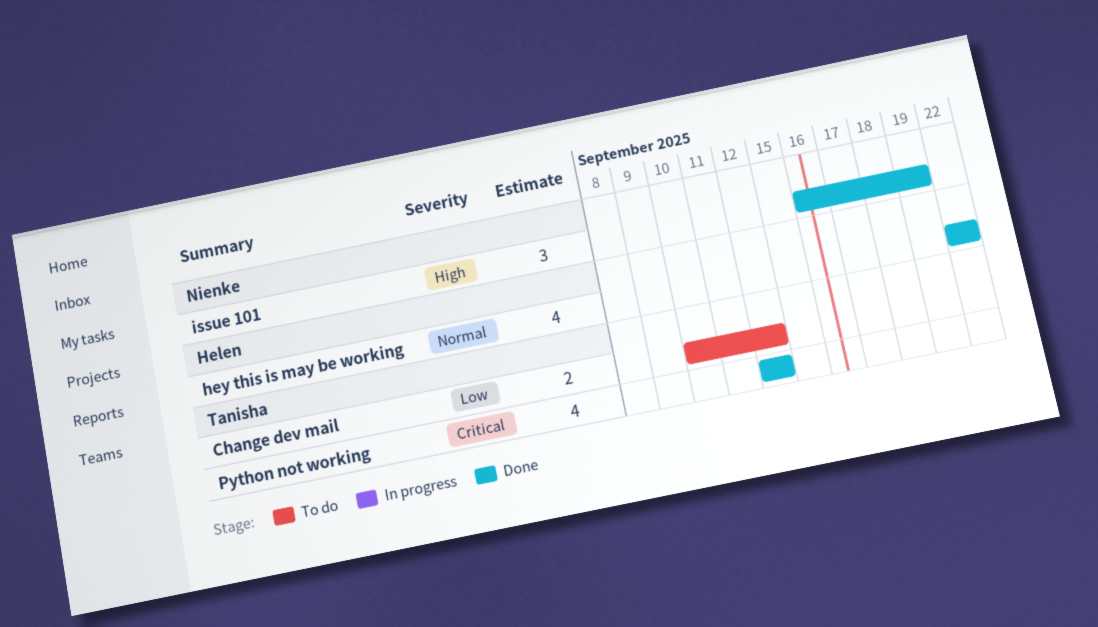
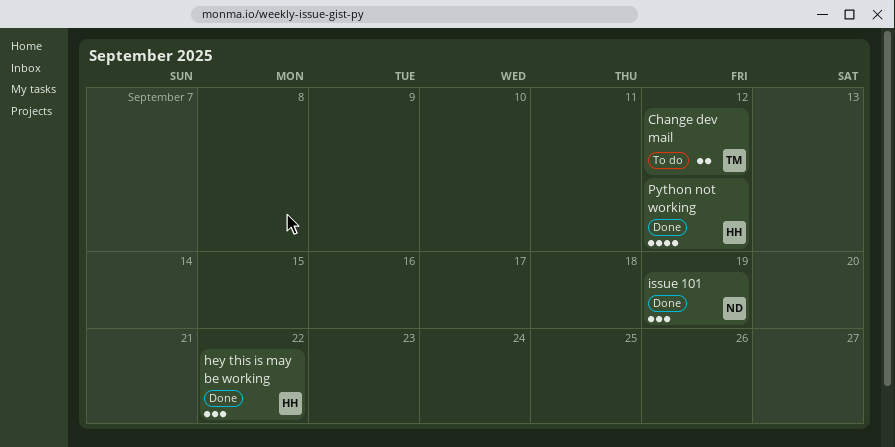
hey this is may be working, estimate: 4 -> 3
Python not working, owner: Tanisha -> Helen

